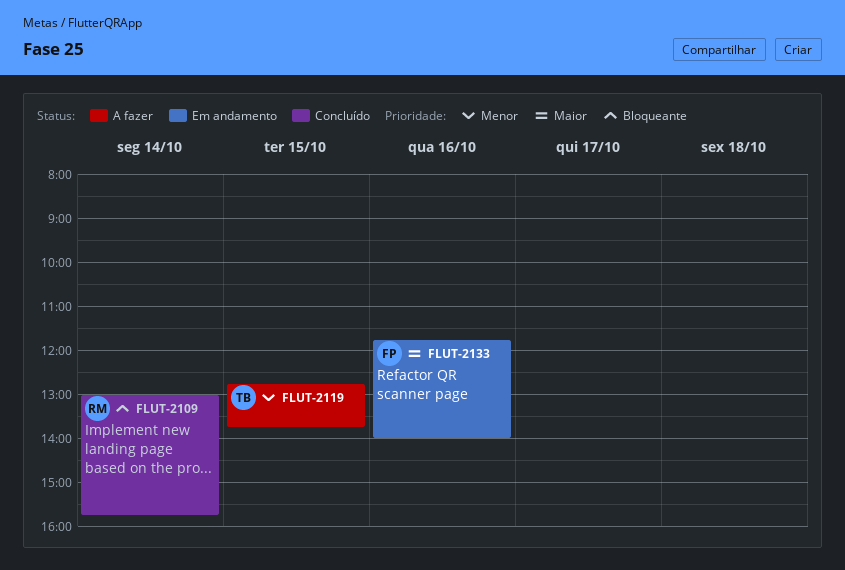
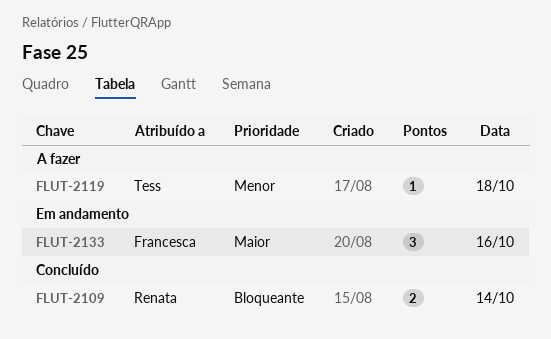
FLUT-2119, day: Oct 15 -> Oct 18

